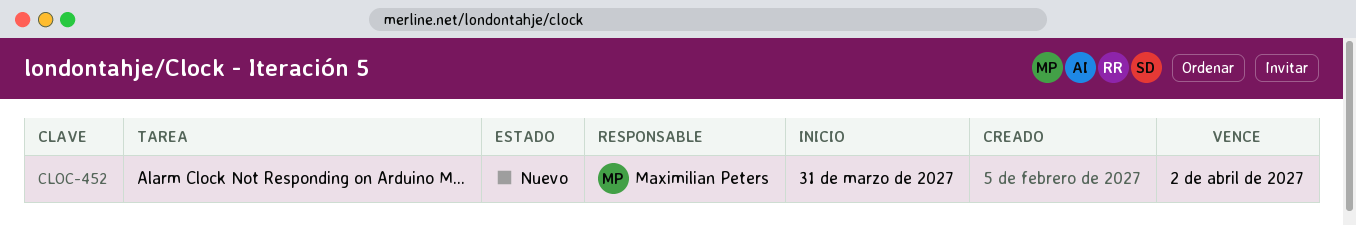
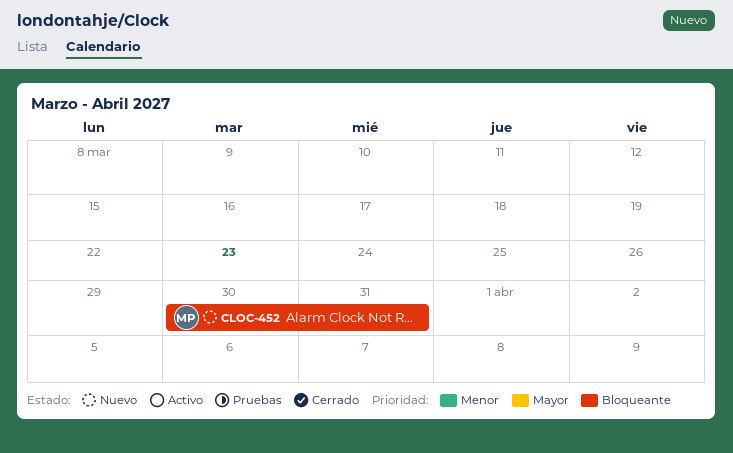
CLOC-452, start: Mar 31 -> Mar 30
CLOC-452, due: Apr 2 -> Mar 31

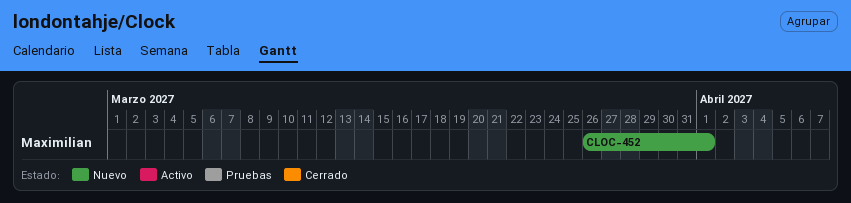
CLOC-452, start: Mar 30 -> Mar 26
CLOC-452, due: Mar 31 -> Apr 1

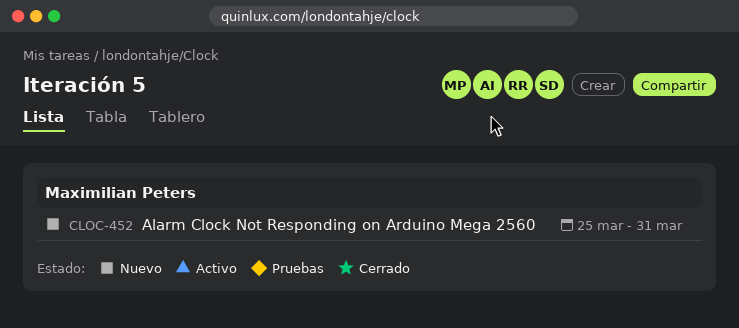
CLOC-452, start: Mar 26 -> Mar 25
CLOC-452, due: Apr 1 -> Mar 31

